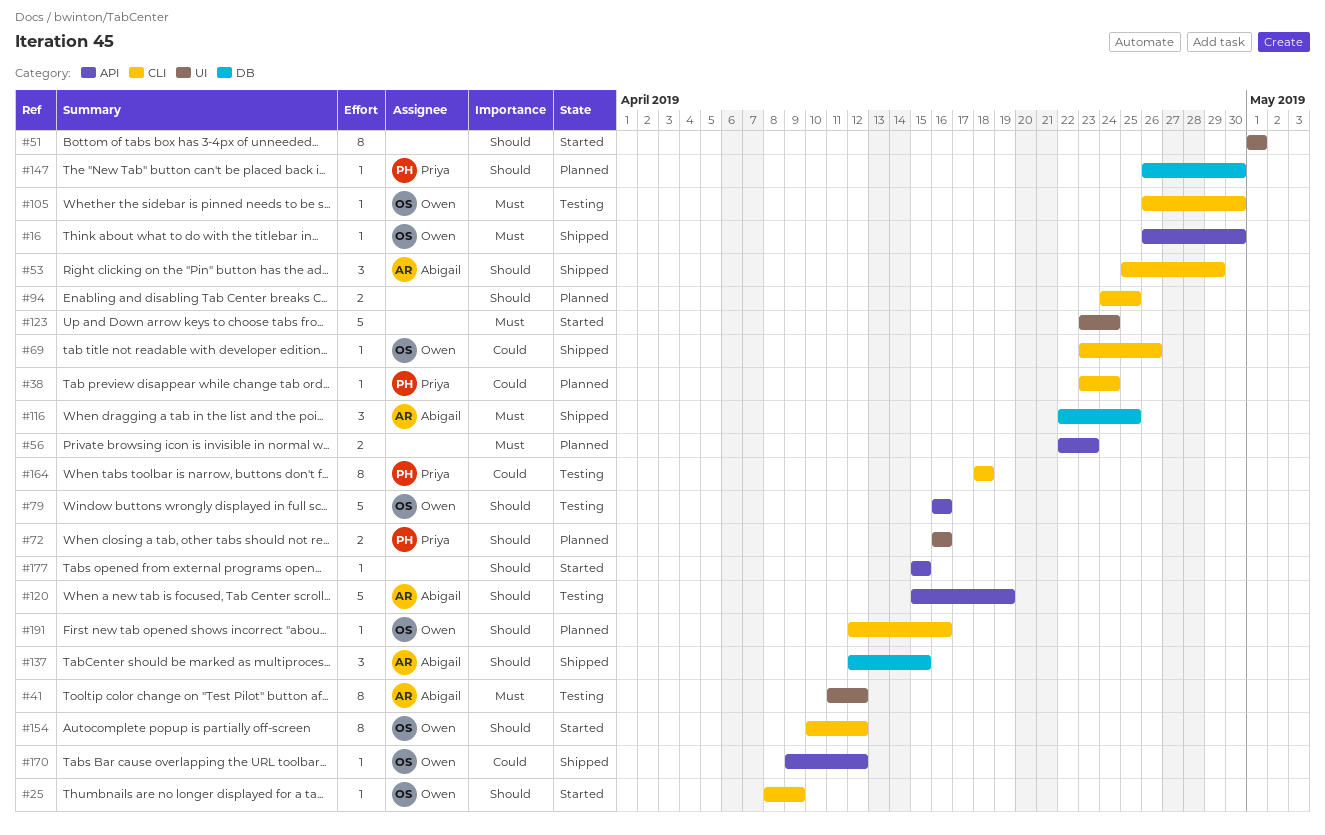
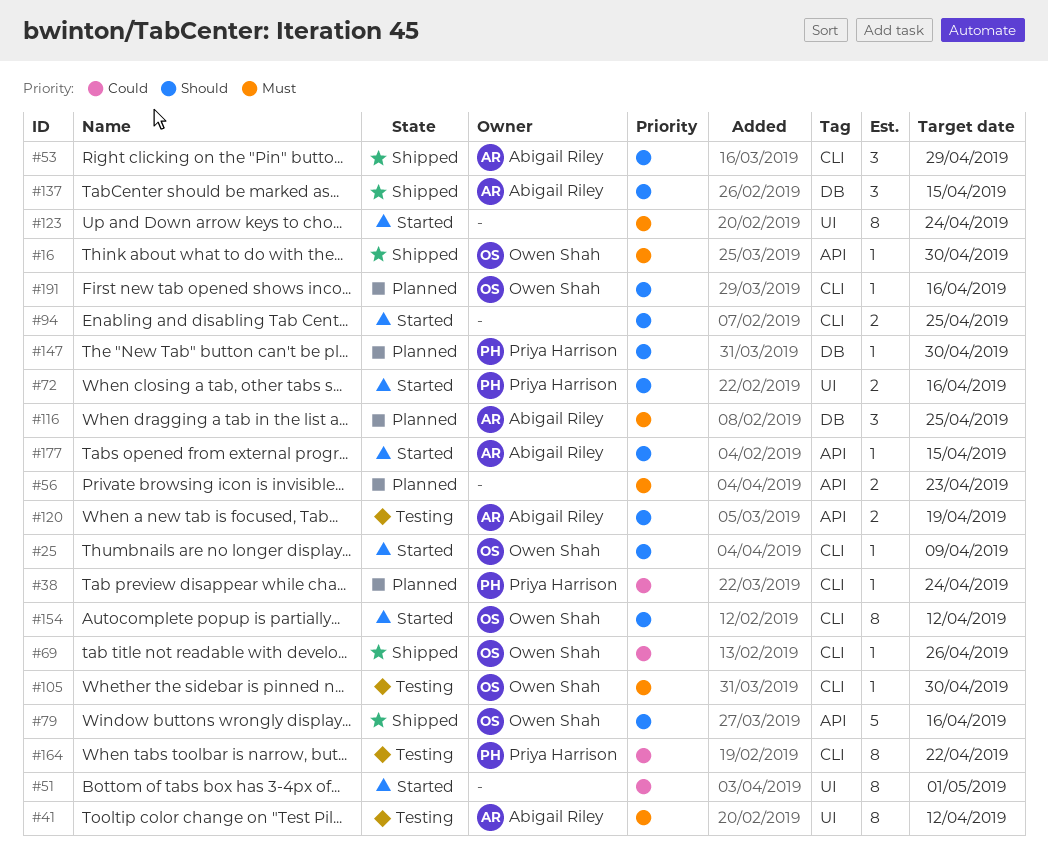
#51, priority: Should -> Could
#72, status: Planned -> Started
#79, status: Testing -> Shipped
#94, status: Planned -> Started
#116, status: Shipped -> Planned
#120, estimate: 5 -> 2
#123, estimate: 5 -> 8
#164, due: Apr 18 -> Apr 22
#170: present -> none
#177, owner: none -> Abigail Riley

